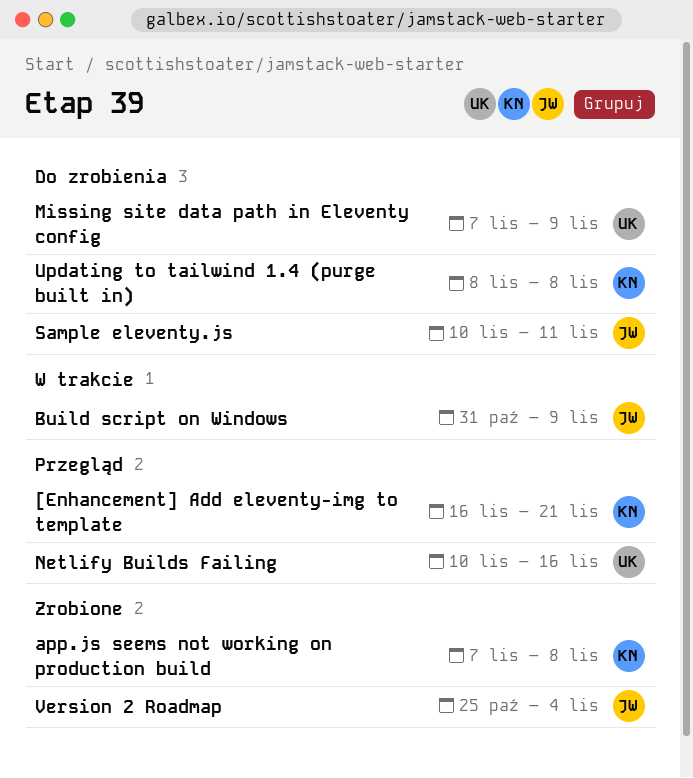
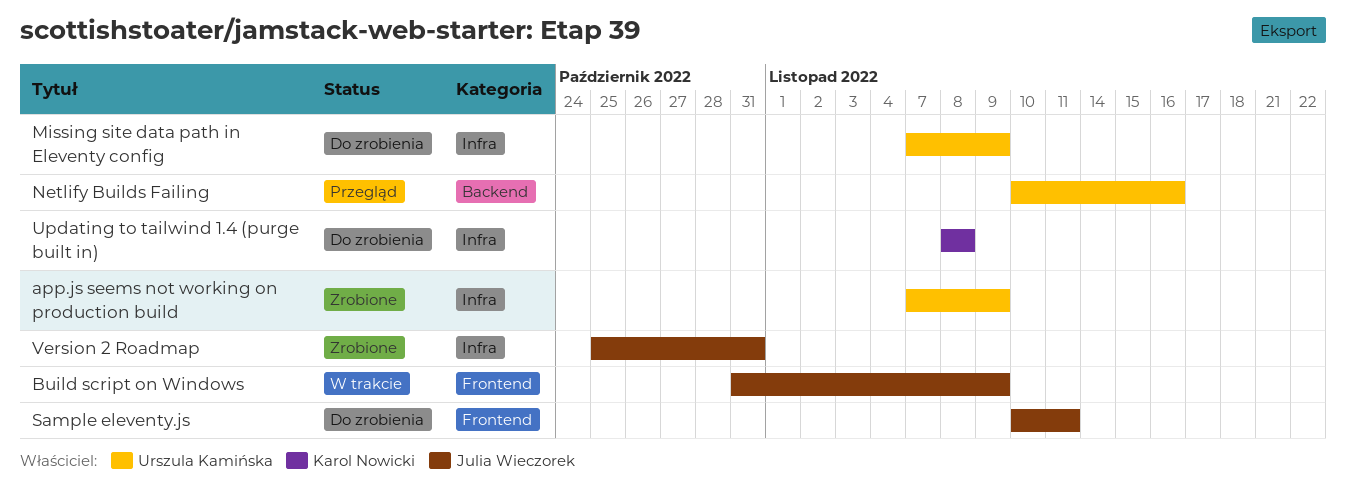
[Enhancement] Add eleventy-img to template: present -> none
app.js seems not working on production build, owner: Karol Nowicki -> Urszula Kamińska
app.js seems not working on production build, due: Nov 8 -> Nov 9
Version 2 Roadmap, due: Nov 4 -> Oct 31

